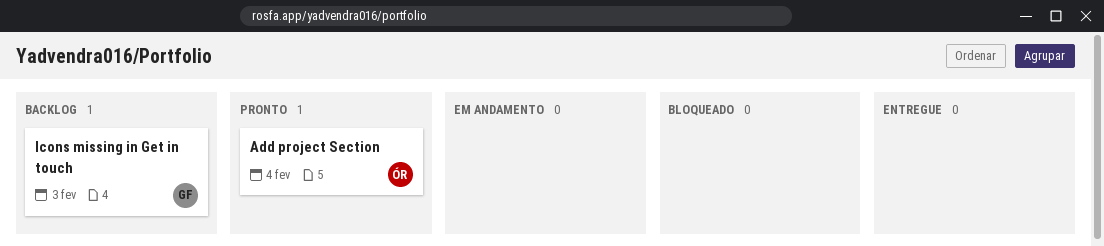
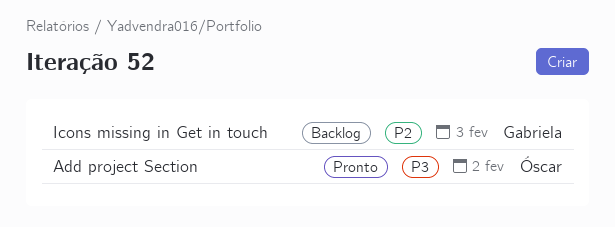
Add project Section, due: Feb 4 -> Feb 2

